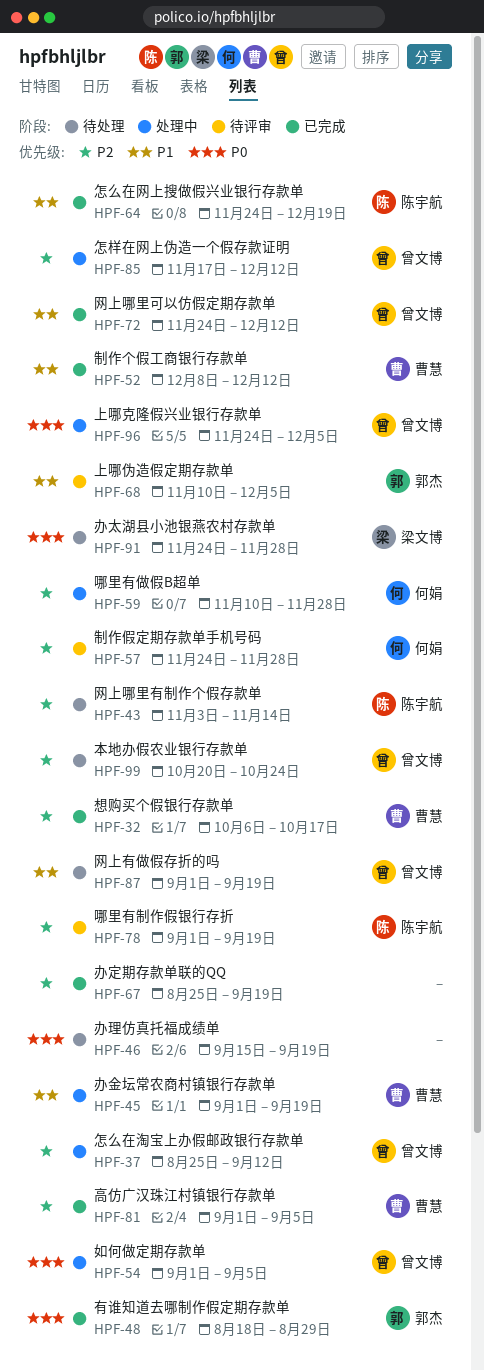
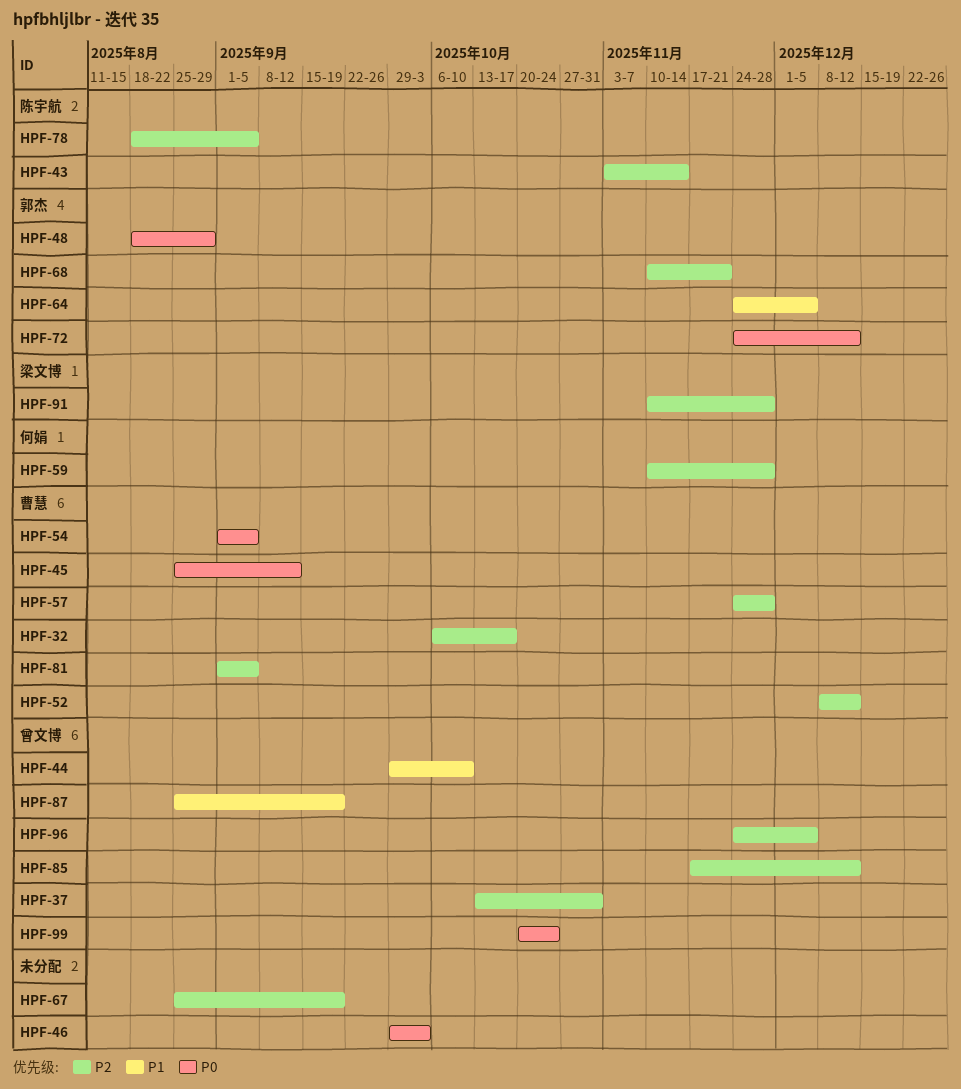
HPF-37, start: Aug 25 -> Oct 13
HPF-37, due: Sep 12 -> Oct 31
HPF-44: none -> present
HPF-45, priority: P1 -> P0
HPF-45, start: Sep 1 -> Aug 25
HPF-45, due: Sep 19 -> Sep 12
HPF-46, start: Sep 15 -> Sep 29
HPF-46, due: Sep 19 -> Oct 3
HPF-52, priority: P1 -> P2
HPF-54, owner: 曾文博 -> 曹慧
HPF-57, owner: 何娟 -> 曹慧
HPF-64, owner: 陈宇航 -> 郭杰
HPF-64, due: Dec 19 -> Dec 5
HPF-68, priority: P1 -> P2
HPF-68, due: Dec 5 -> Nov 21
HPF-72, owner: 曾文博 -> 郭杰
HPF-72, priority: P1 -> P0
HPF-78, start: Sep 1 -> Aug 18
HPF-78, due: Sep 19 -> Sep 5
HPF-87, start: Sep 1 -> Aug 25
HPF-91, priority: P0 -> P2
HPF-91, start: Nov 24 -> Nov 10
HPF-96, priority: P0 -> P2
HPF-99, priority: P2 -> P0

